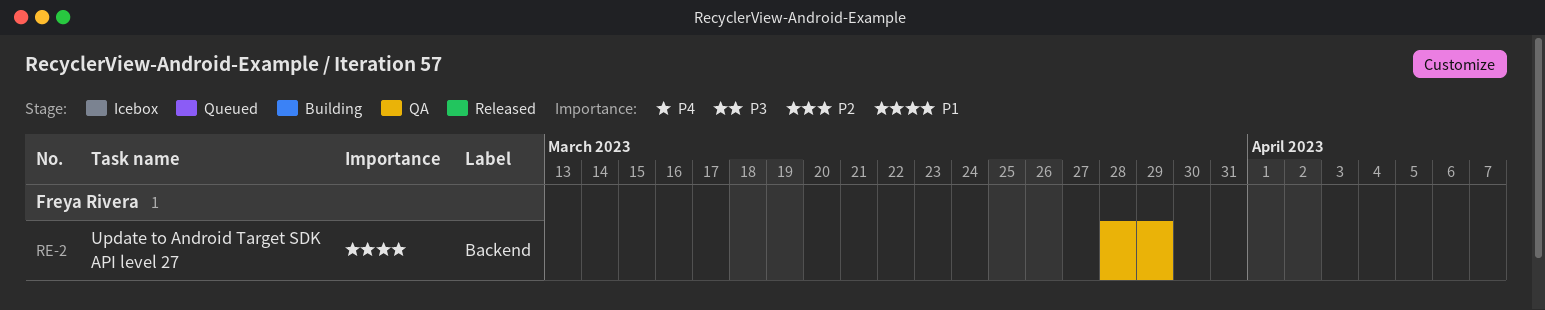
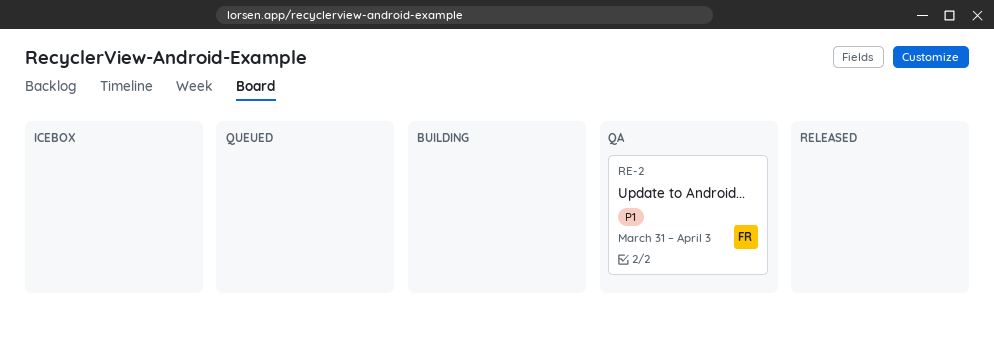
RE-2, start: Mar 28 -> Mar 31
RE-2, due: Mar 29 -> Apr 3

